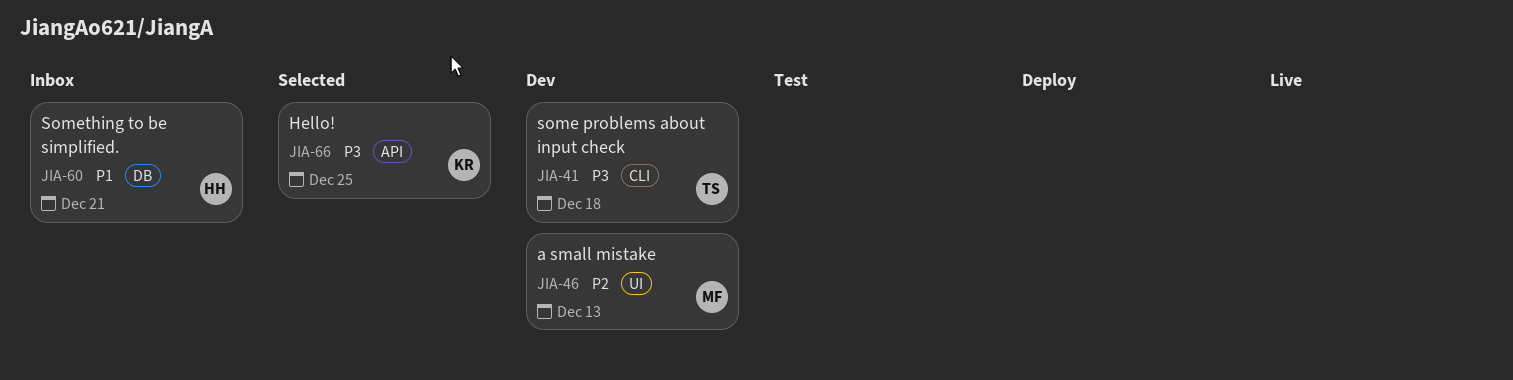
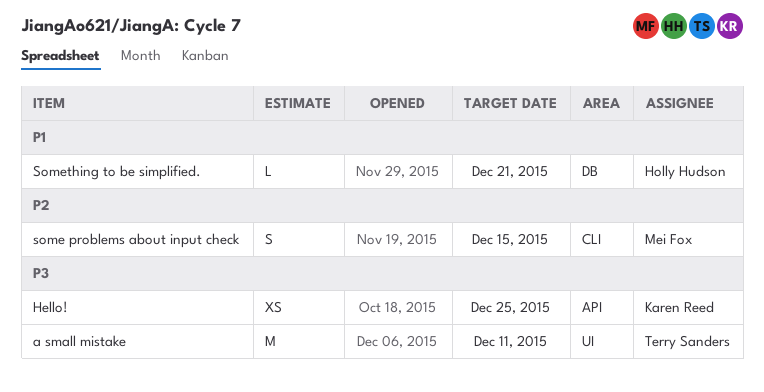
a small mistake, owner: Mei Fox -> Terry Sanders
a small mistake, priority: P2 -> P3
a small mistake, due: Dec 13 -> Dec 11
some problems about input check, owner: Terry Sanders -> Mei Fox
some problems about input check, priority: P3 -> P2
some problems about input check, due: Dec 18 -> Dec 15

